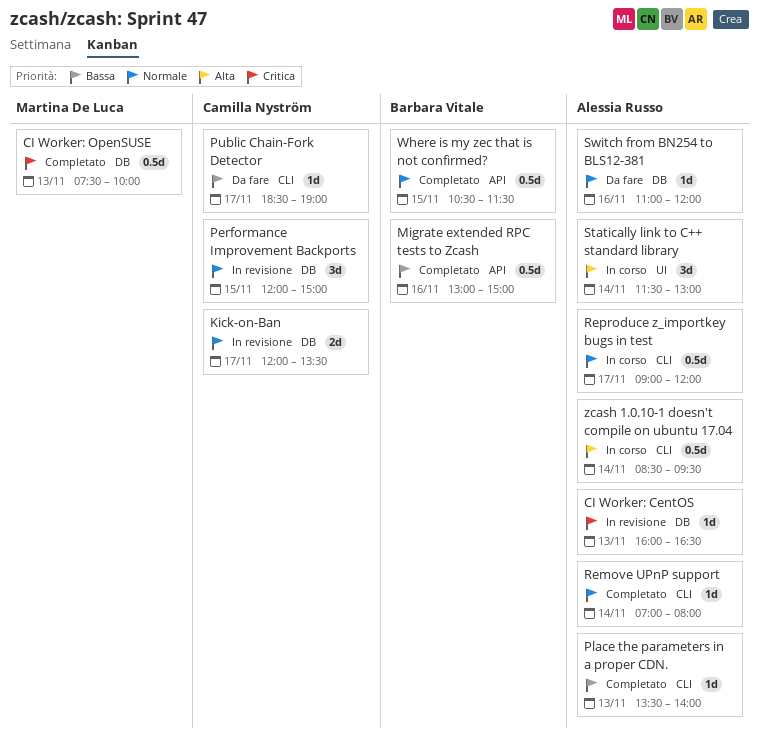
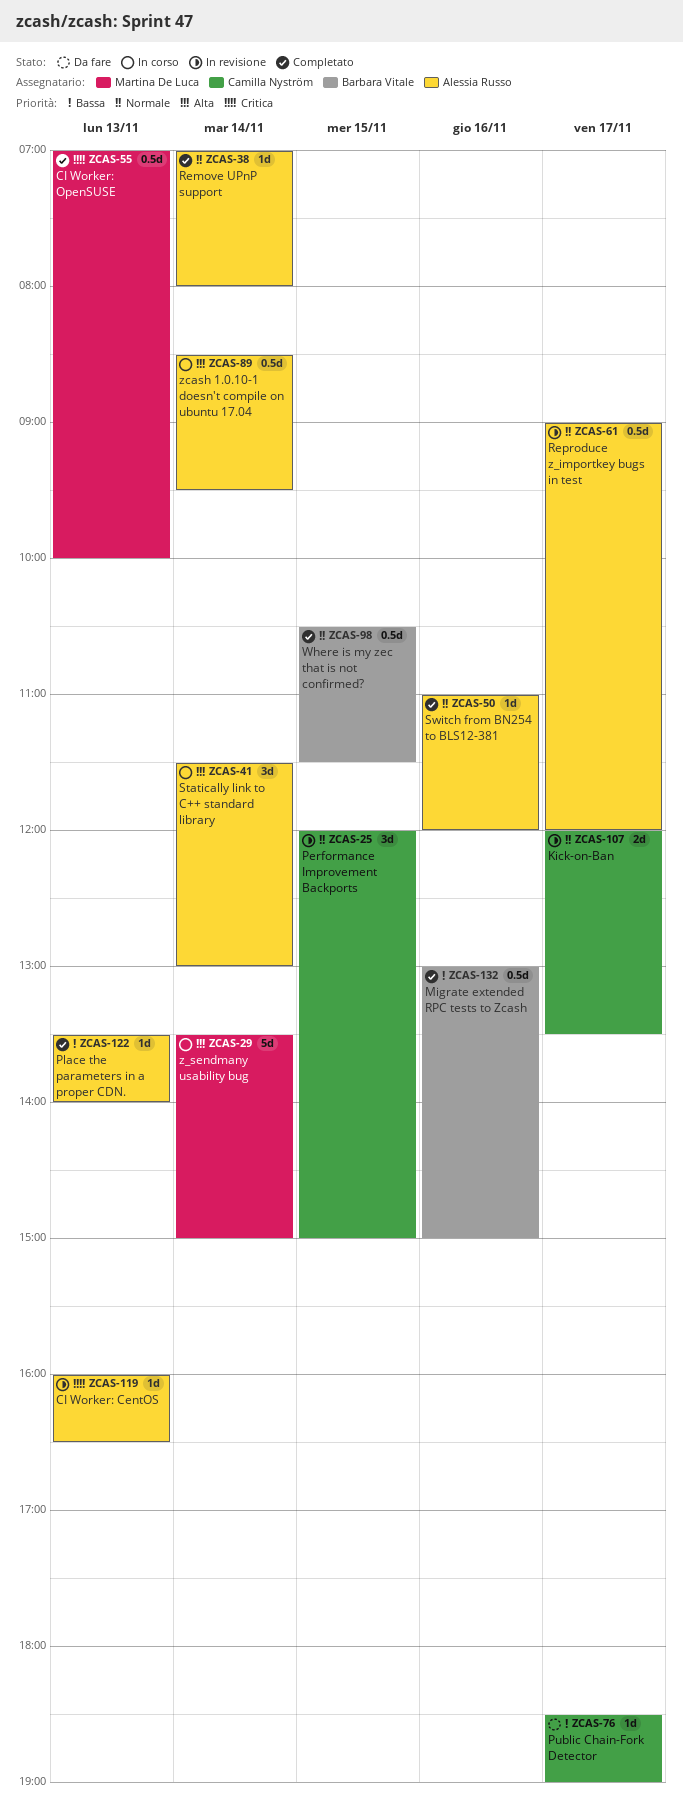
CI Worker: OpenSUSE, begins: 07:30 -> 07:00
Reproduce z_importkey bugs in test, status: In corso -> In revisione
Switch from BN254 to BLS12-381, status: Da fare -> Completato
z_sendmany usability bug: none -> present

